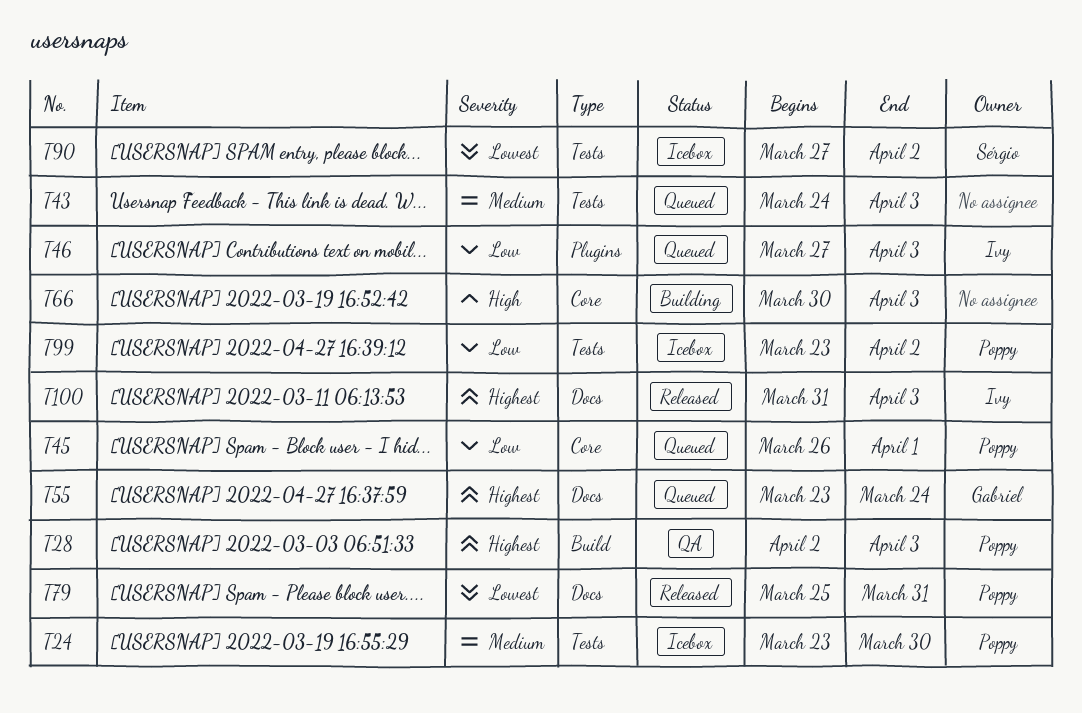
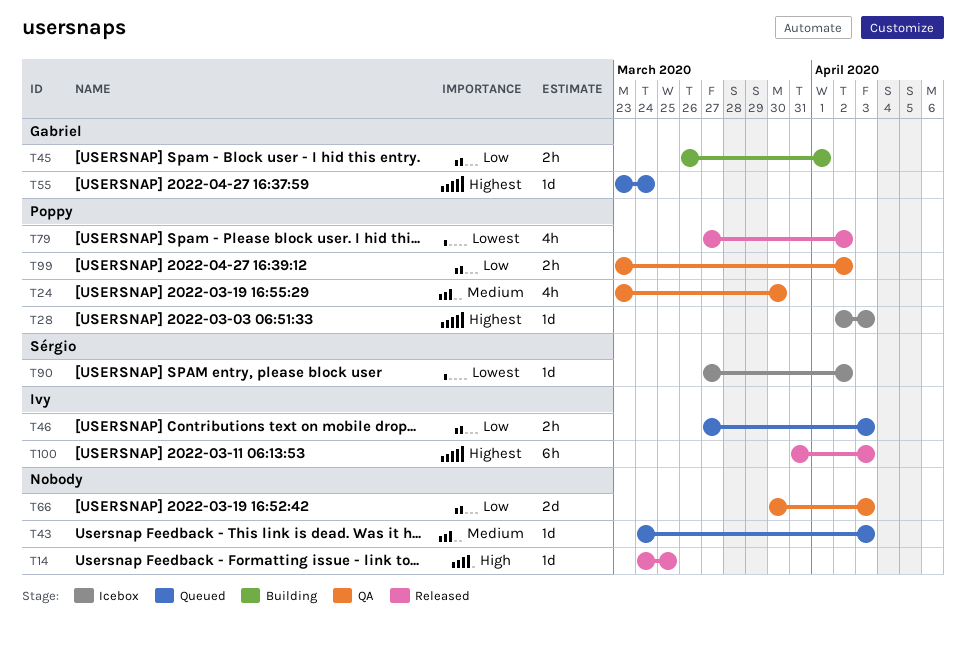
T14: none -> present
T24, status: Icebox -> QA
T28, status: QA -> Icebox
T45, status: Queued -> Building
T45, owner: Poppy -> Gabriel
T66, status: Building -> QA
T66, priority: High -> Low
T79, start: Mar 25 -> Mar 27
T79, due: Mar 31 -> Apr 2
T99, status: Icebox -> QA

